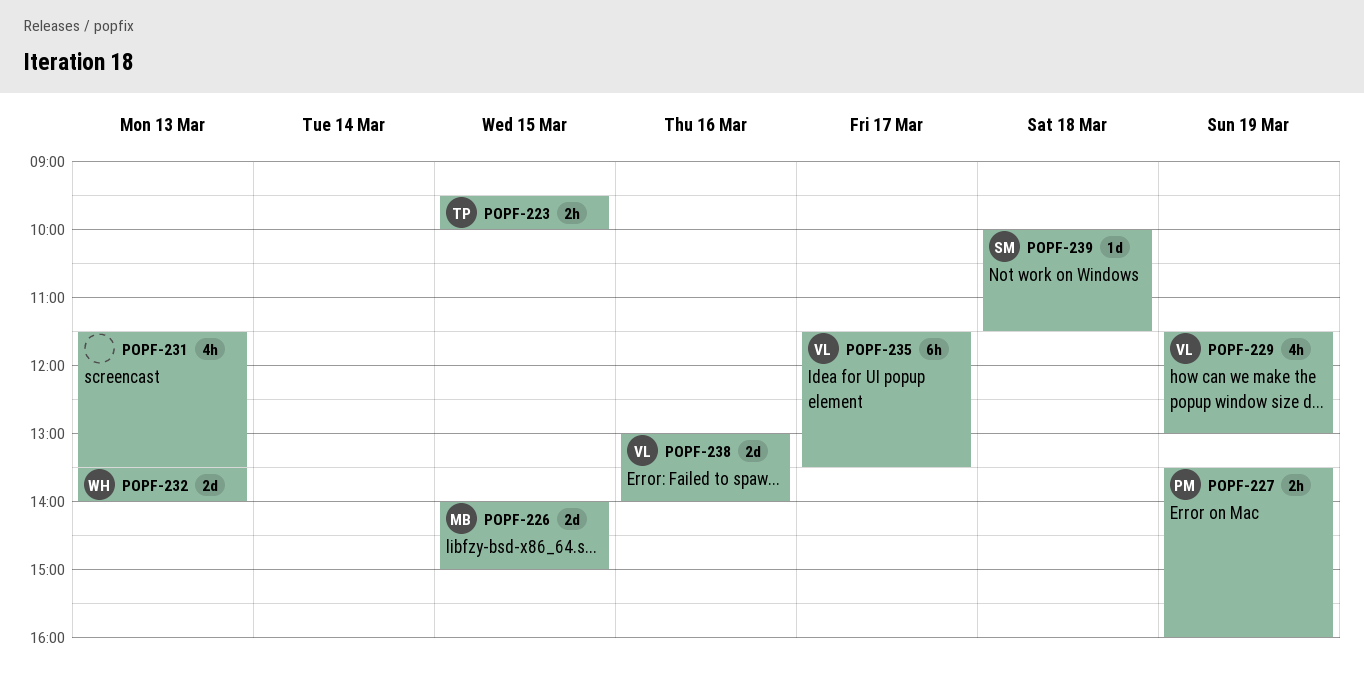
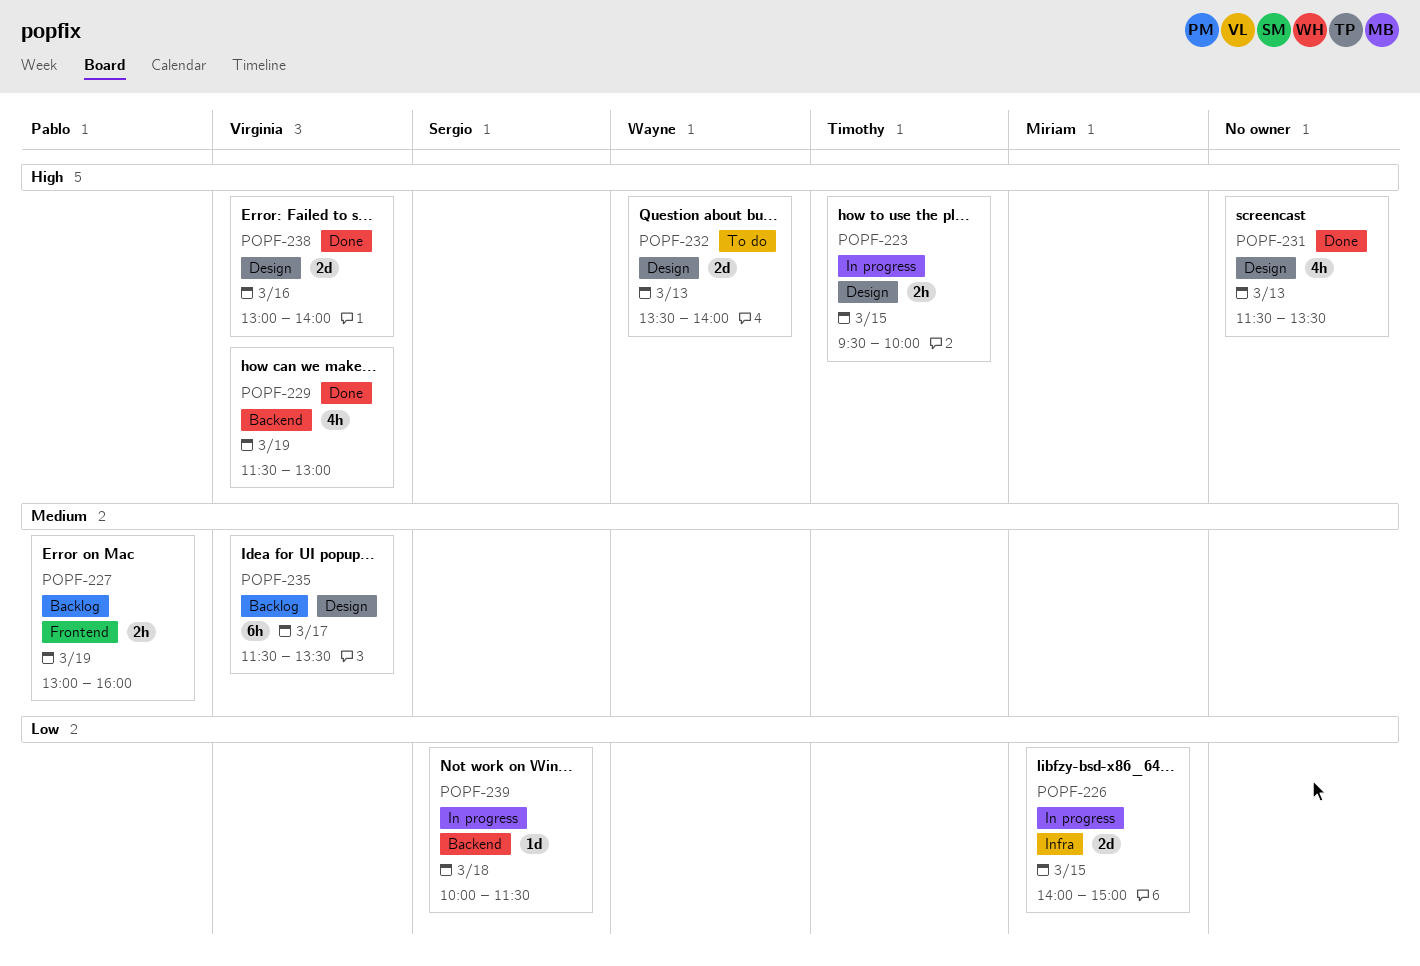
POPF-227, begins: 13:30 -> 13:00

